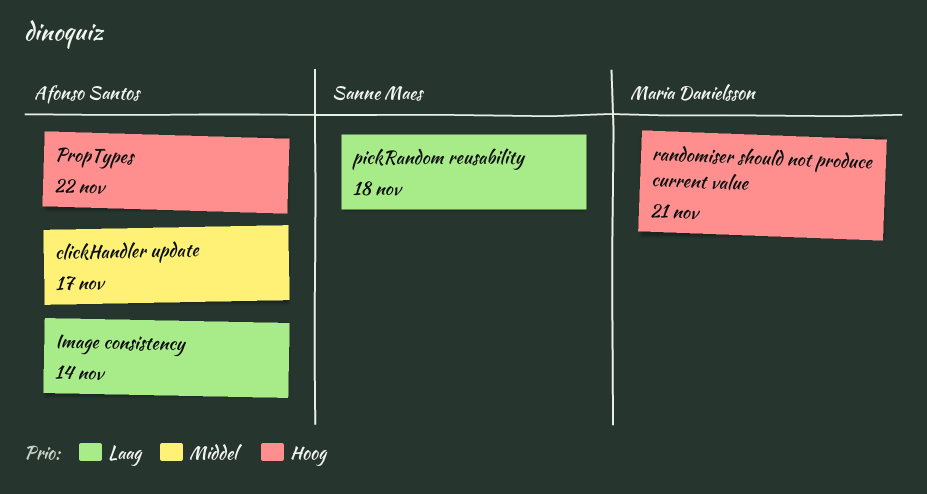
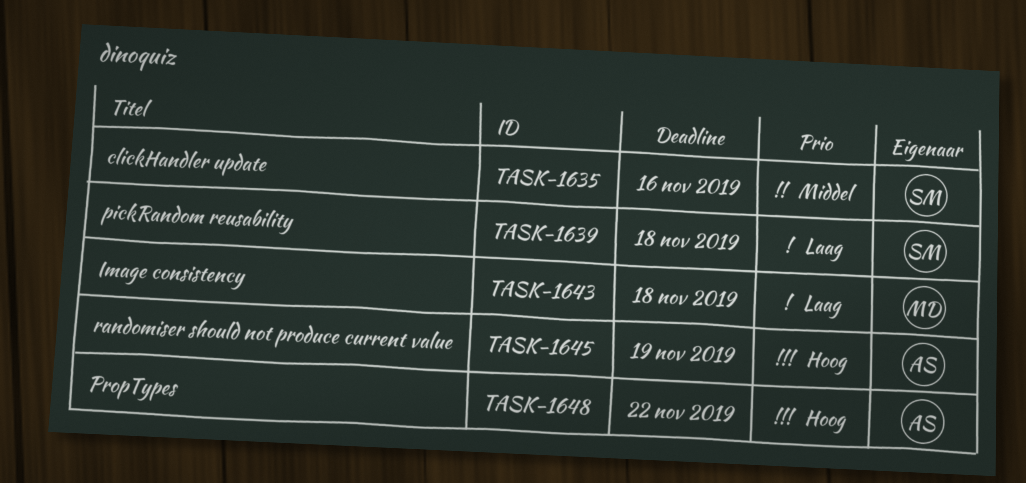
clickHandler update, owner: Afonso Santos -> Sanne Maes
clickHandler update, due: Nov 17 -> Nov 16
Image consistency, owner: Afonso Santos -> Maria Danielsson
Image consistency, due: Nov 14 -> Nov 18
randomiser should not produce current value, owner: Maria Danielsson -> Afonso Santos
randomiser should not produce current value, due: Nov 21 -> Nov 19

